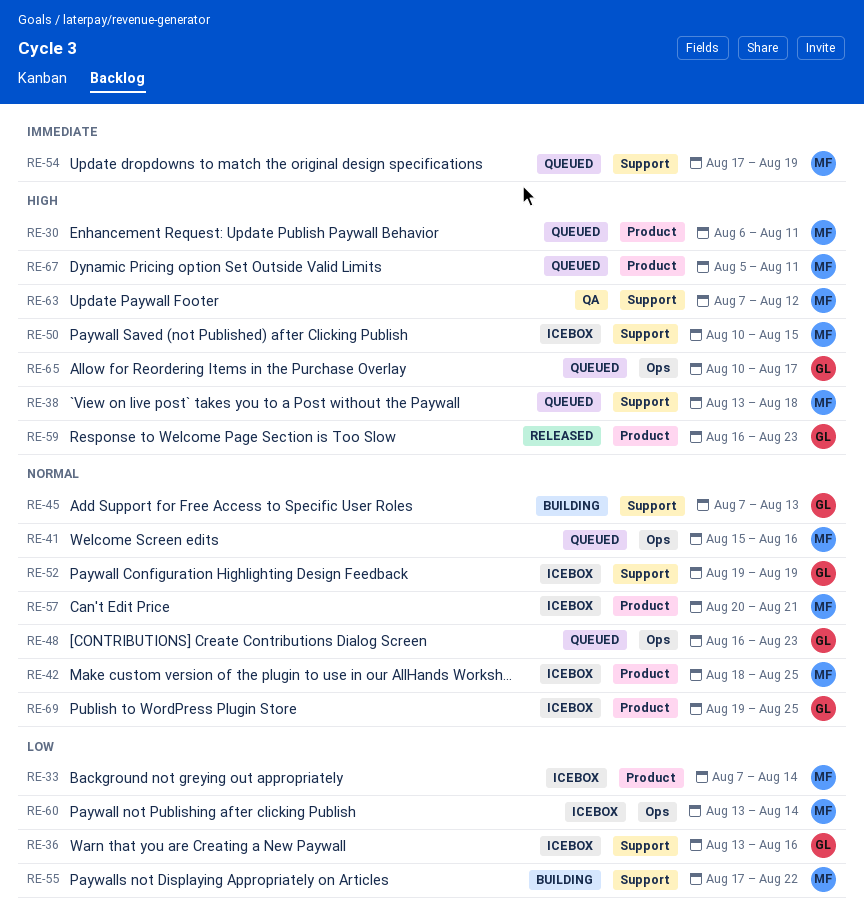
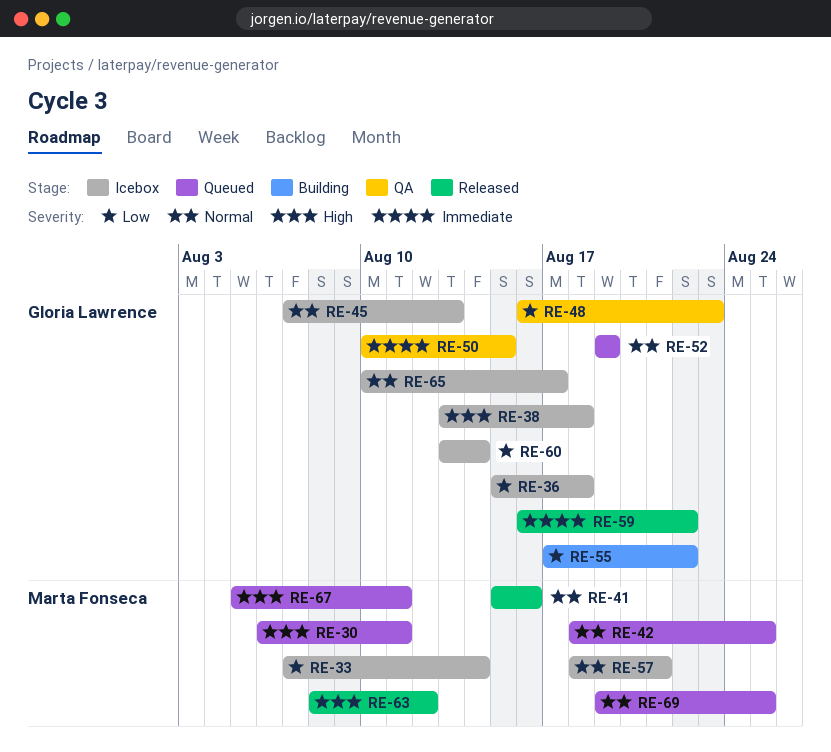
RE-36, start: Aug 13 -> Aug 15
RE-36, due: Aug 16 -> Aug 18
RE-38, status: Queued -> Icebox
RE-38, owner: Marta Fonseca -> Gloria Lawrence
RE-41, status: Queued -> Released
RE-42, status: Icebox -> Queued
RE-45, status: Building -> Icebox
RE-48, status: Queued -> QA
RE-48, priority: Normal -> Low
RE-50, status: Icebox -> QA
RE-50, owner: Marta Fonseca -> Gloria Lawrence
RE-50, priority: High -> Immediate
RE-52, status: Icebox -> Queued
RE-54: present -> none
RE-55, owner: Marta Fonseca -> Gloria Lawrence
RE-57, start: Aug 20 -> Aug 18
RE-59, priority: High -> Immediate
RE-59, due: Aug 23 -> Aug 22
RE-60, owner: Marta Fonseca -> Gloria Lawrence
RE-63, status: QA -> Released
RE-63, start: Aug 7 -> Aug 8
RE-65, status: Queued -> Icebox
RE-65, priority: High -> Normal
RE-69, status: Icebox -> Queued
RE-69, owner: Gloria Lawrence -> Marta Fonseca

